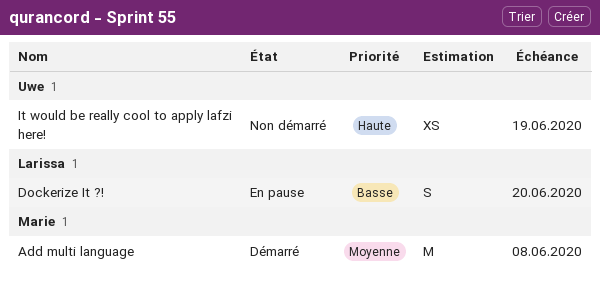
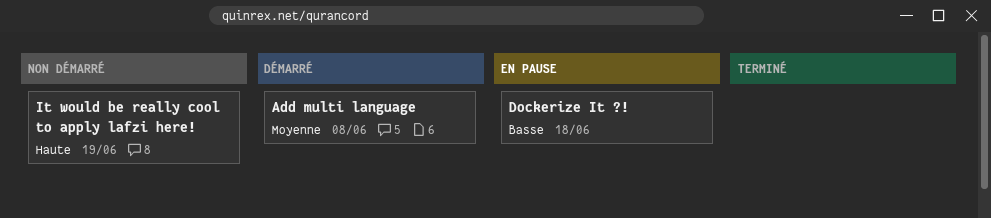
Dockerize It ?!, due: Jun 20 -> Jun 18

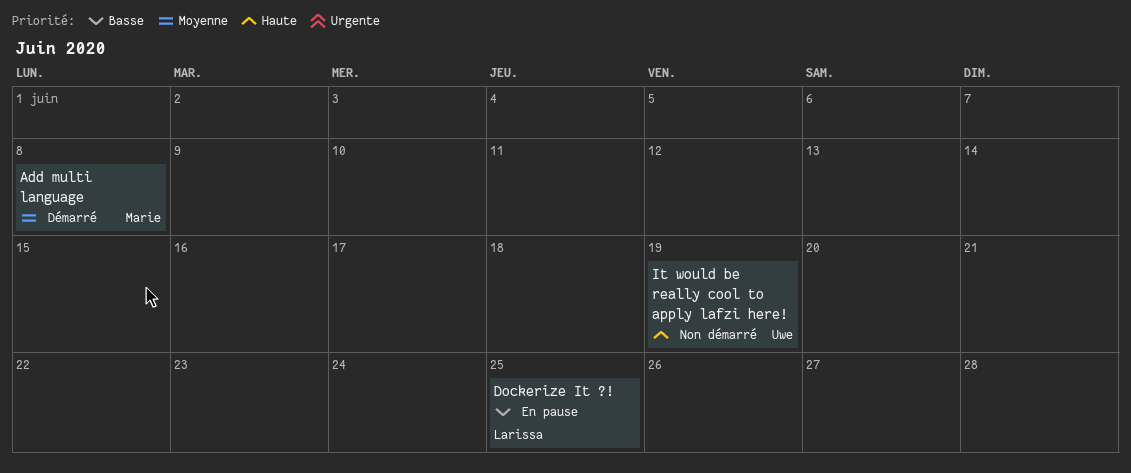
Dockerize It ?!, due: Jun 18 -> Jun 25

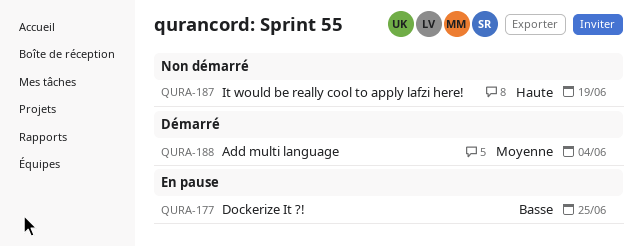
Add multi language, due: Jun 8 -> Jun 4

